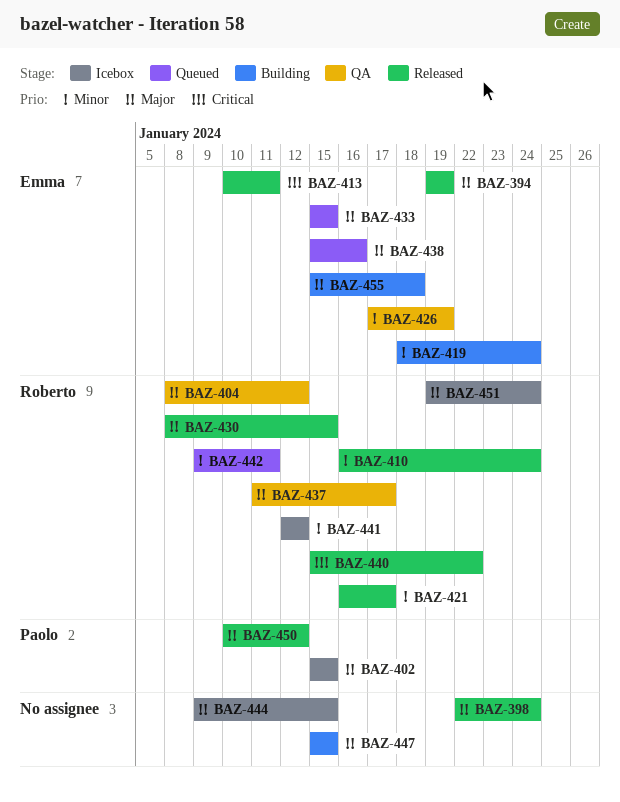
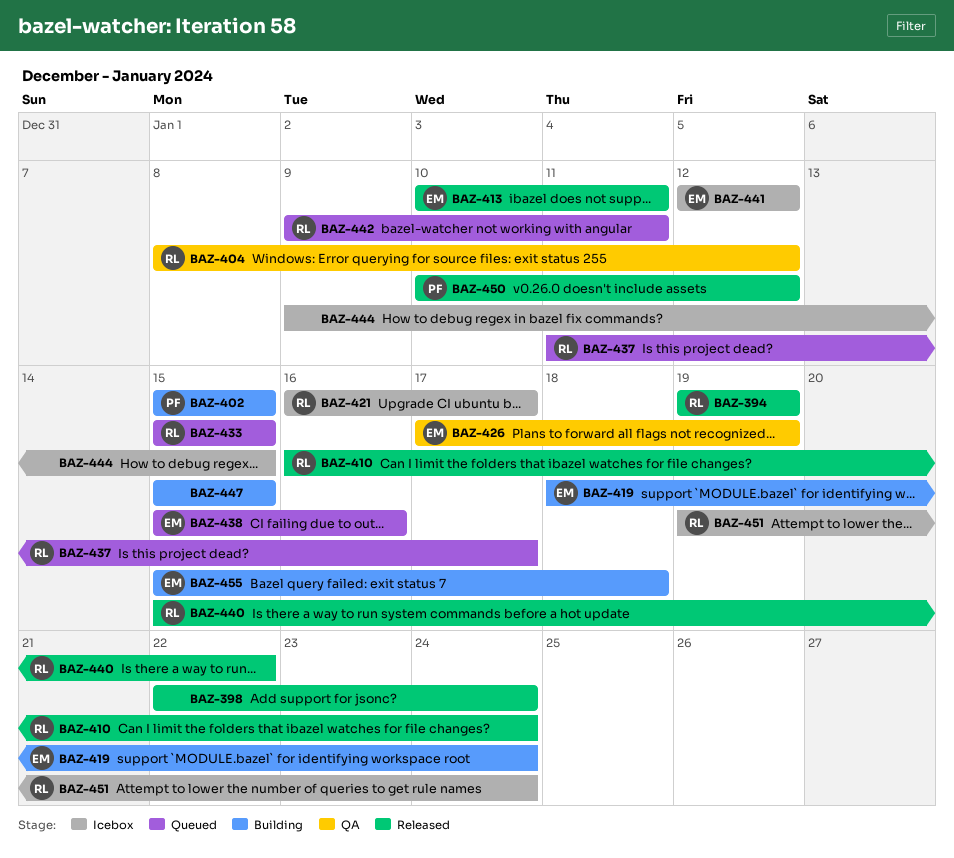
BAZ-394, owner: Emma -> Roberto
BAZ-402, status: Icebox -> Building
BAZ-421, status: Released -> Icebox
BAZ-430: present -> none
BAZ-433, owner: Emma -> Roberto
BAZ-437, status: QA -> Queued
BAZ-441, owner: Roberto -> Emma

